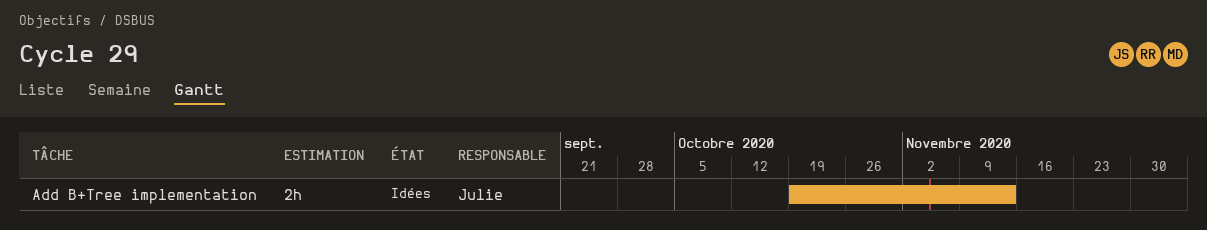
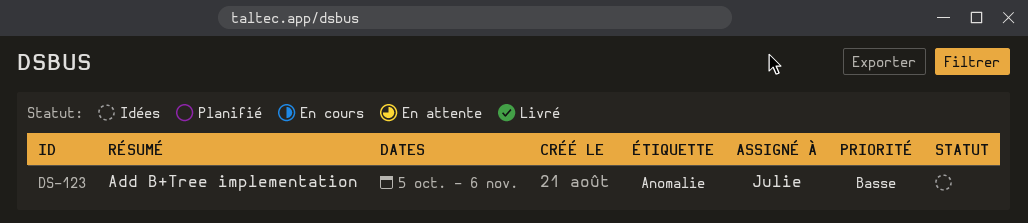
Add B+Tree implementation, start: Oct 19 -> Oct 5
Add B+Tree implementation, due: Nov 13 -> Nov 6

